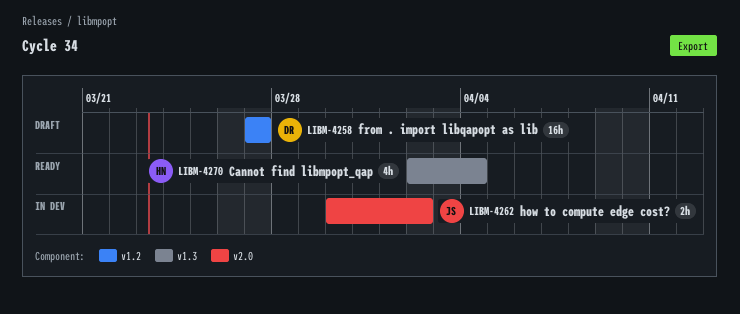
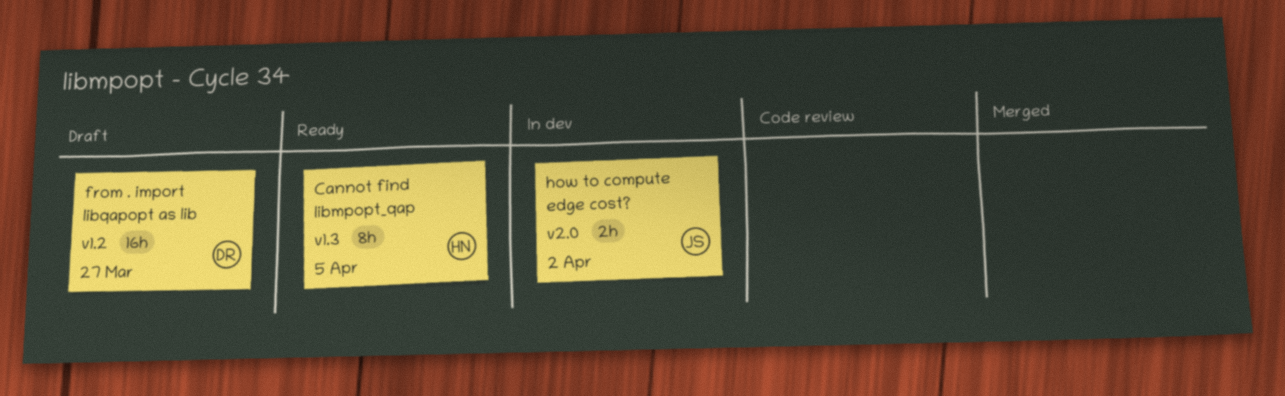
Cannot find libmpopt_qap, estimate: 4h -> 8h
Cannot find libmpopt_qap, due: Apr 4 -> Apr 5

